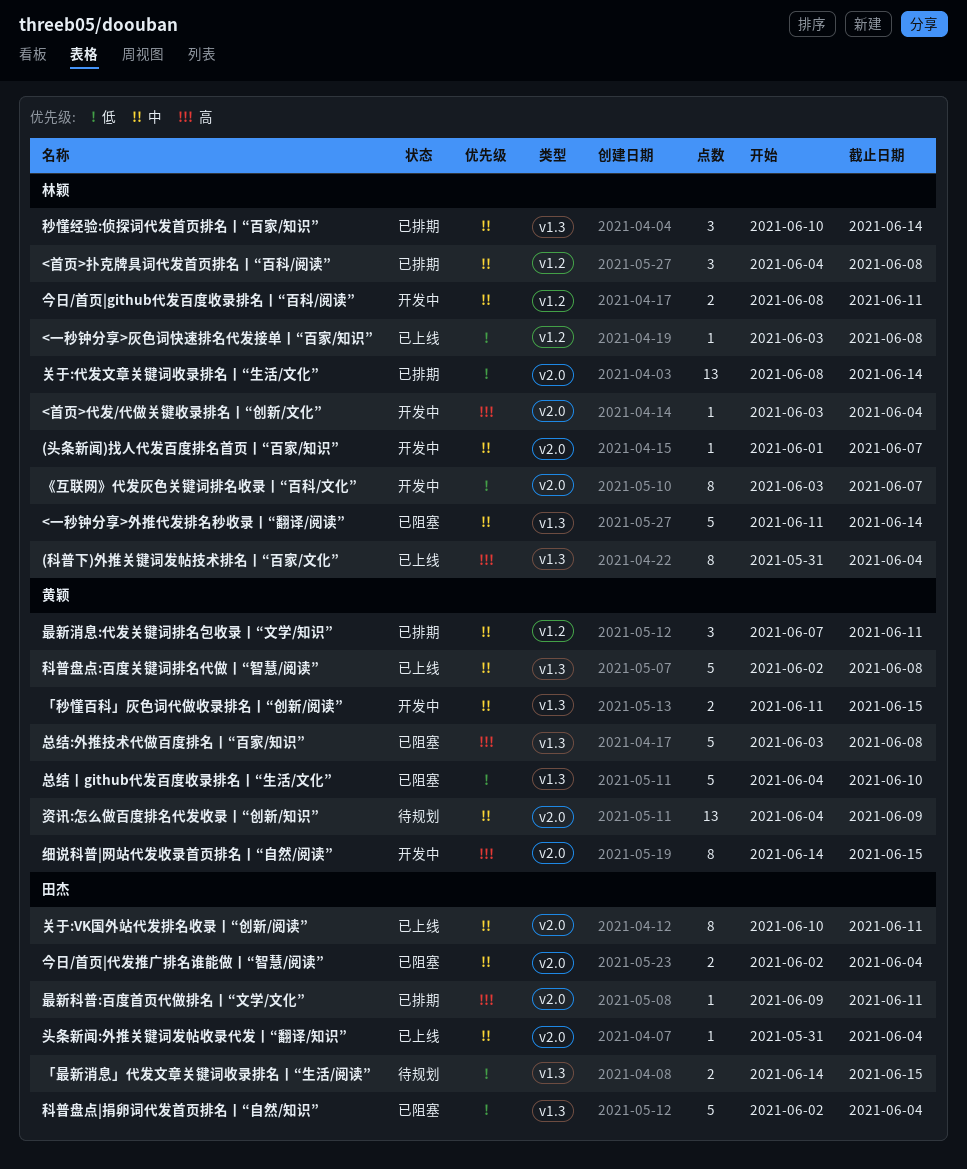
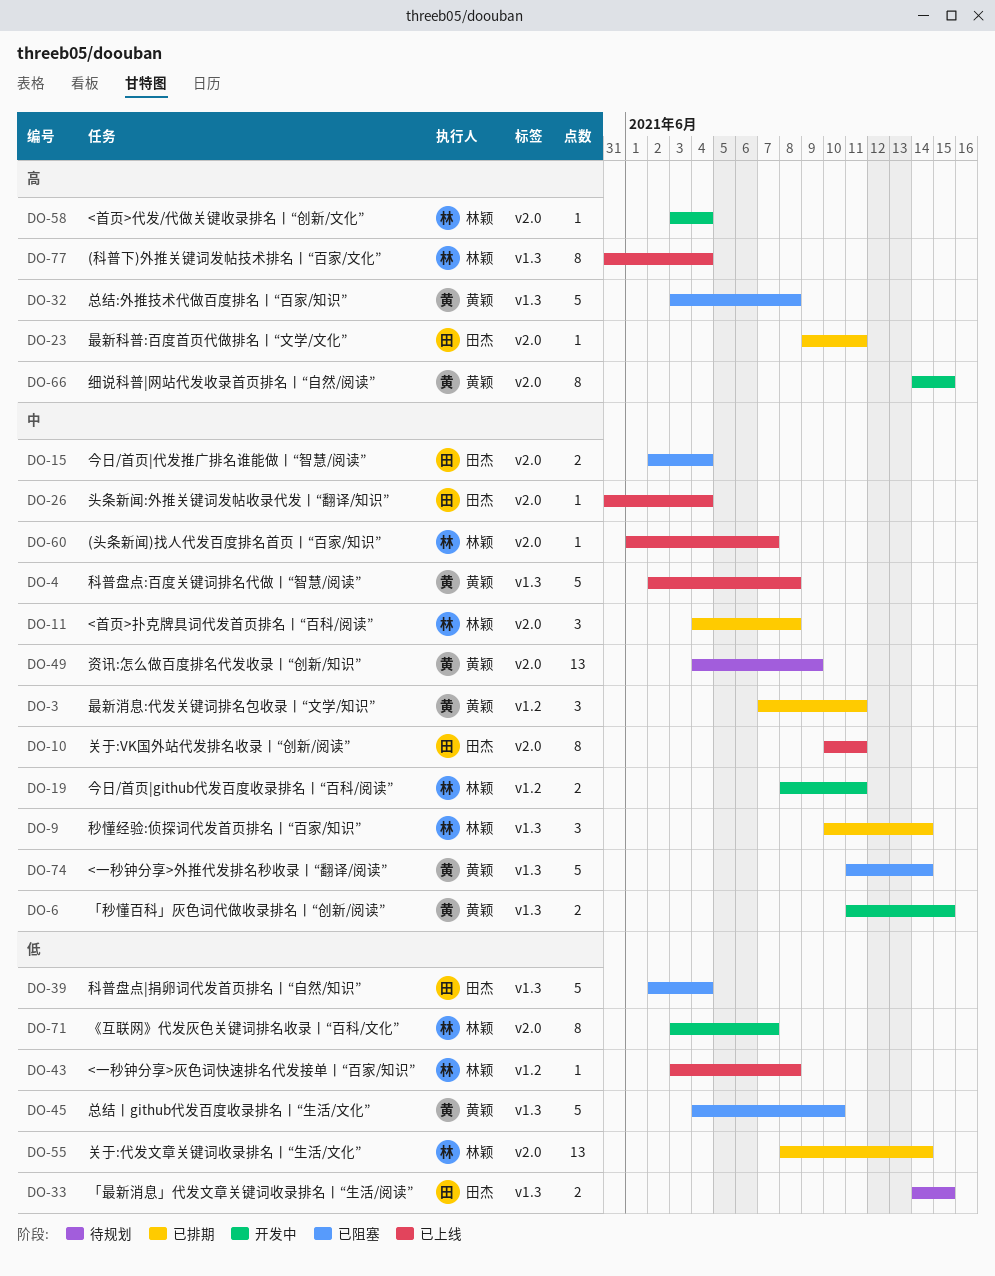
(头条新闻)找人代发百度排名首页丨“百家/知识”, status: 开发中 -> 已上线
<一秒钟分享>外推代发排名秒收录丨“翻译/阅读”, owner: 林颖 -> 黄颖
<首页>扑克牌具词代发首页排名丨“百科/阅读”, label: v1.2 -> v2.0

